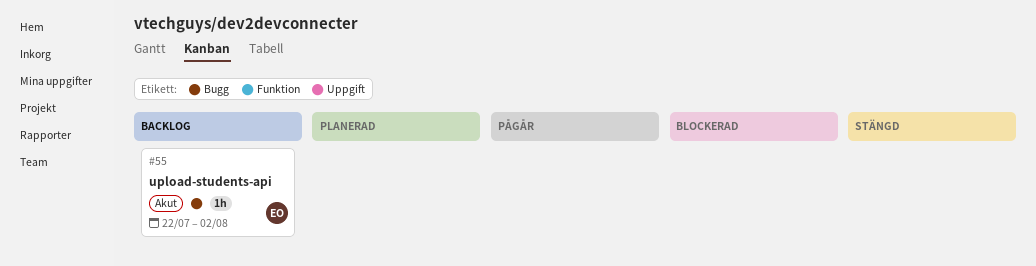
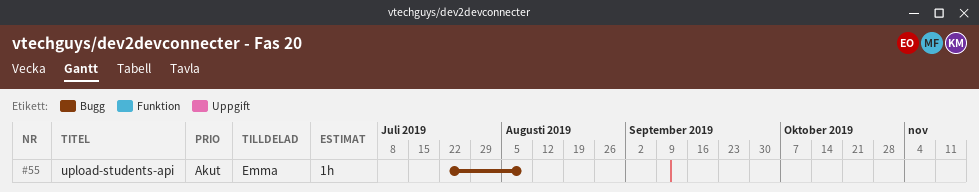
#55, due: Aug 2 -> Aug 9

